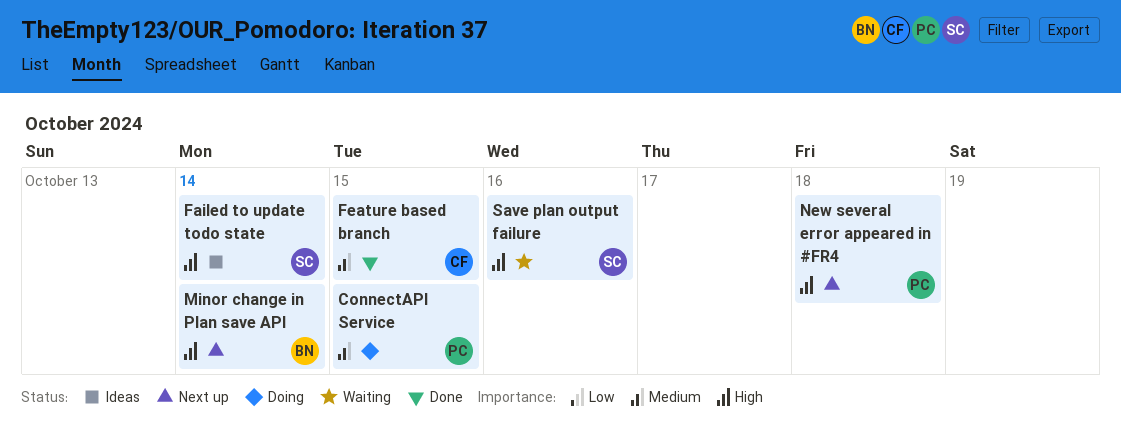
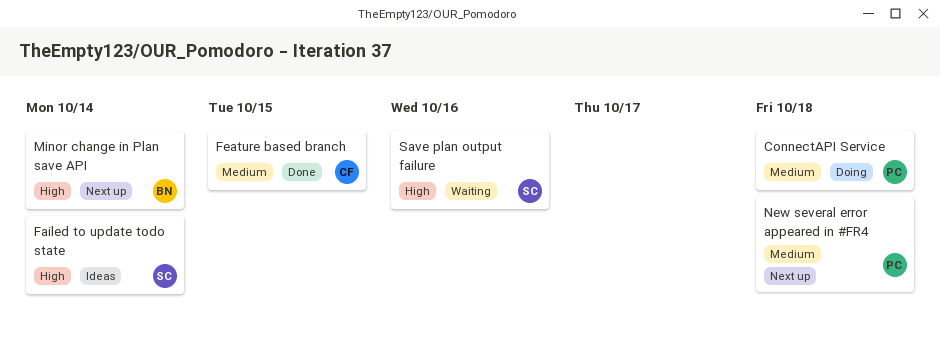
ConnectAPI Service, due: Oct 15 -> Oct 18
New several error appeared in #FR4, priority: High -> Medium

